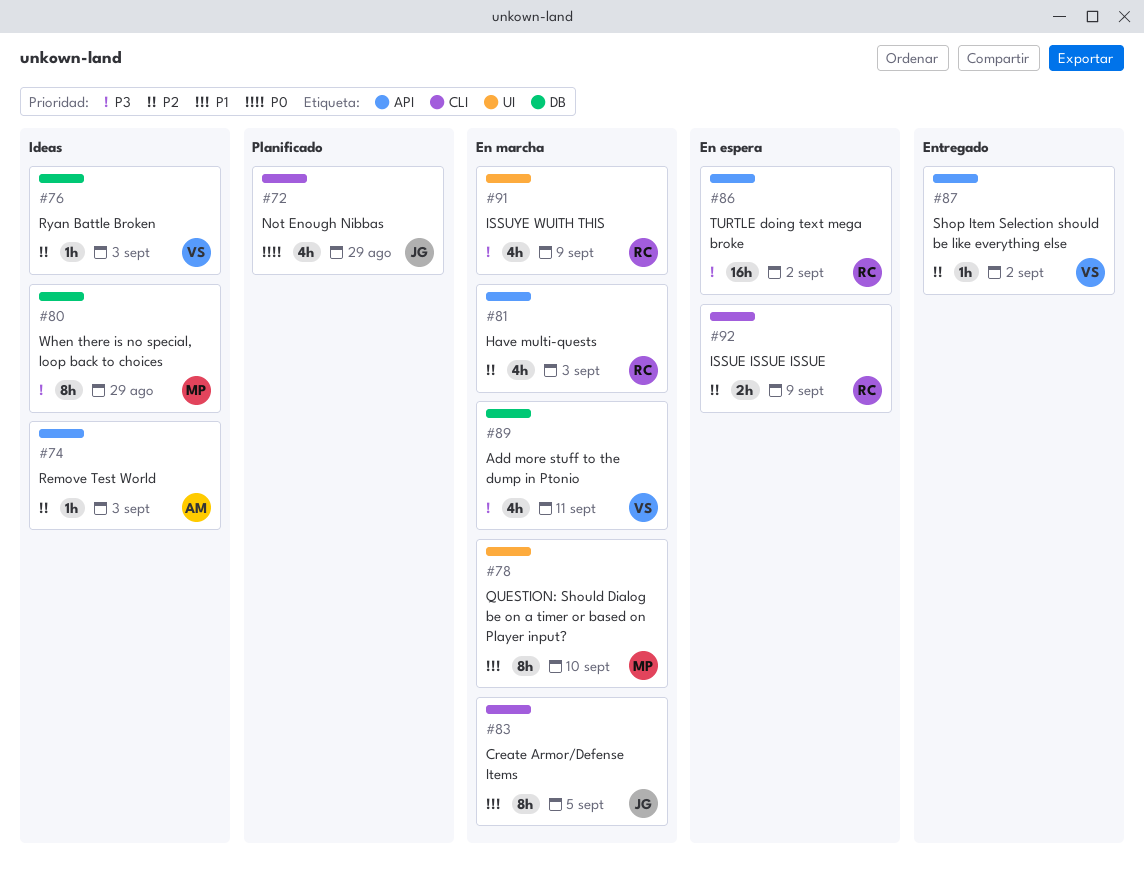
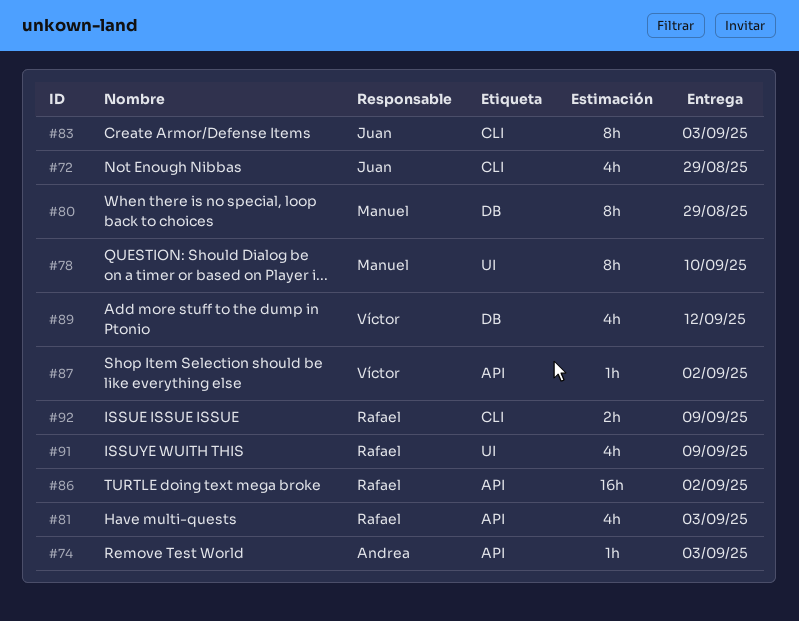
#76: present -> none
#83, due: Sep 5 -> Sep 3
#89, due: Sep 11 -> Sep 12

